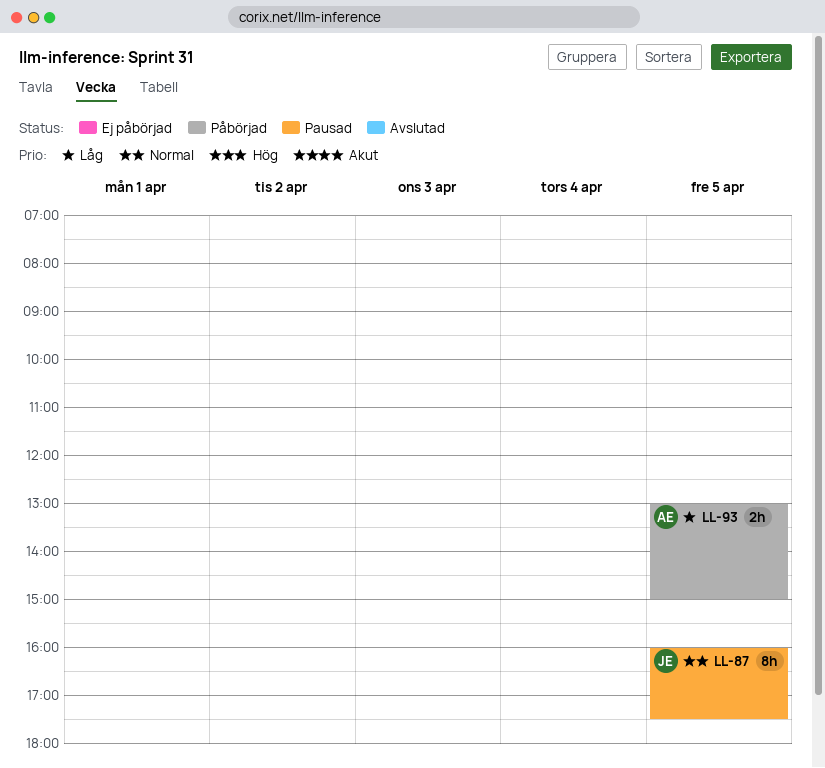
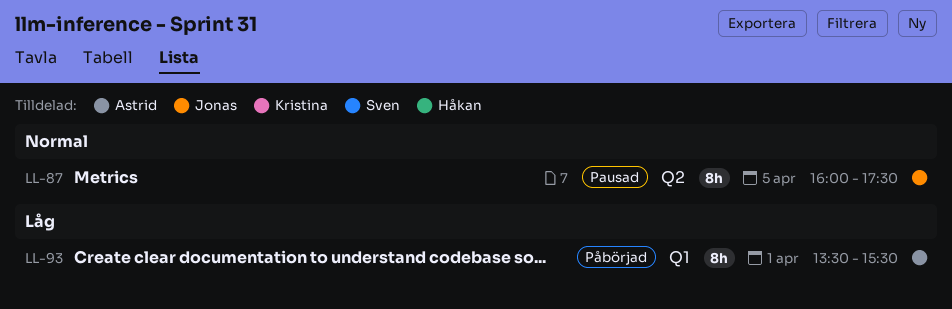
LL-93, estimate: 2h -> 8h
LL-93, day: Apr 5 -> Apr 1
LL-93, begins: 13:00 -> 13:30
LL-93, ends: 15:00 -> 15:30

